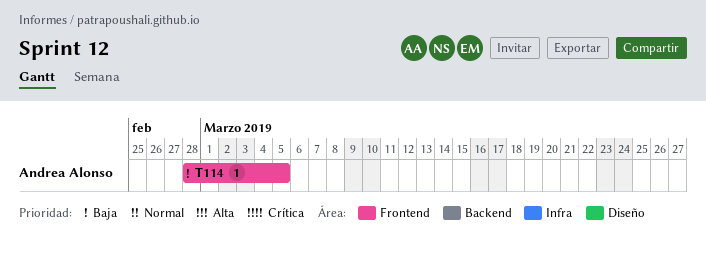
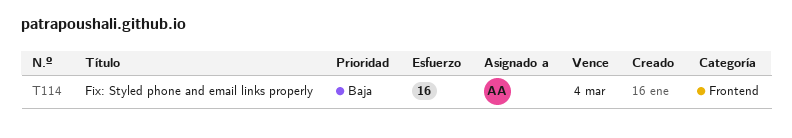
T114, estimate: 1 -> 16
T114, due: Mar 5 -> Mar 4

